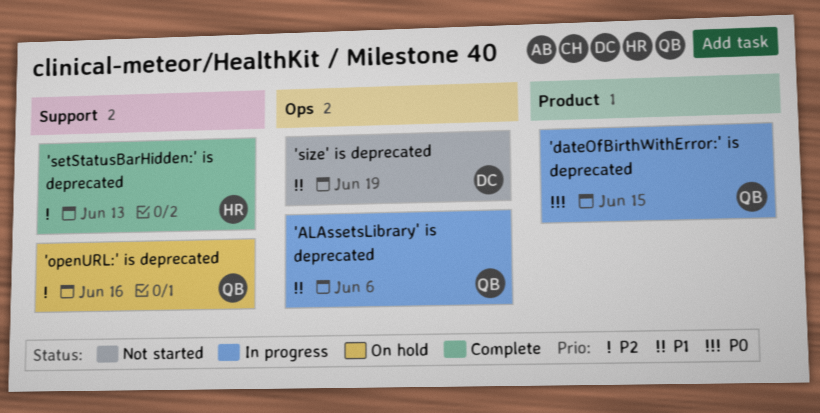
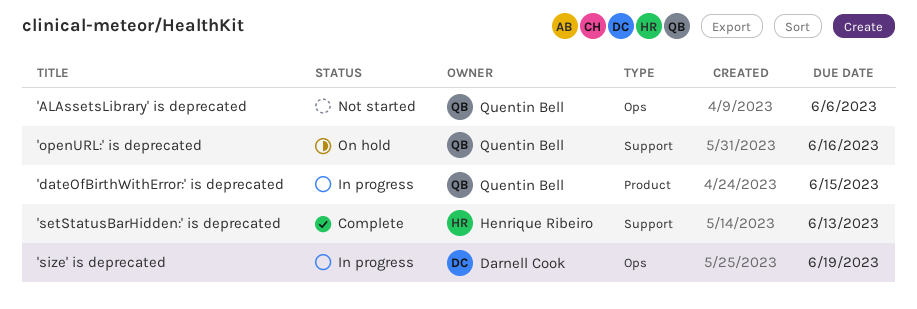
'ALAssetsLibrary' is deprecated, status: In progress -> Not started
'size' is deprecated, status: Not started -> In progress

